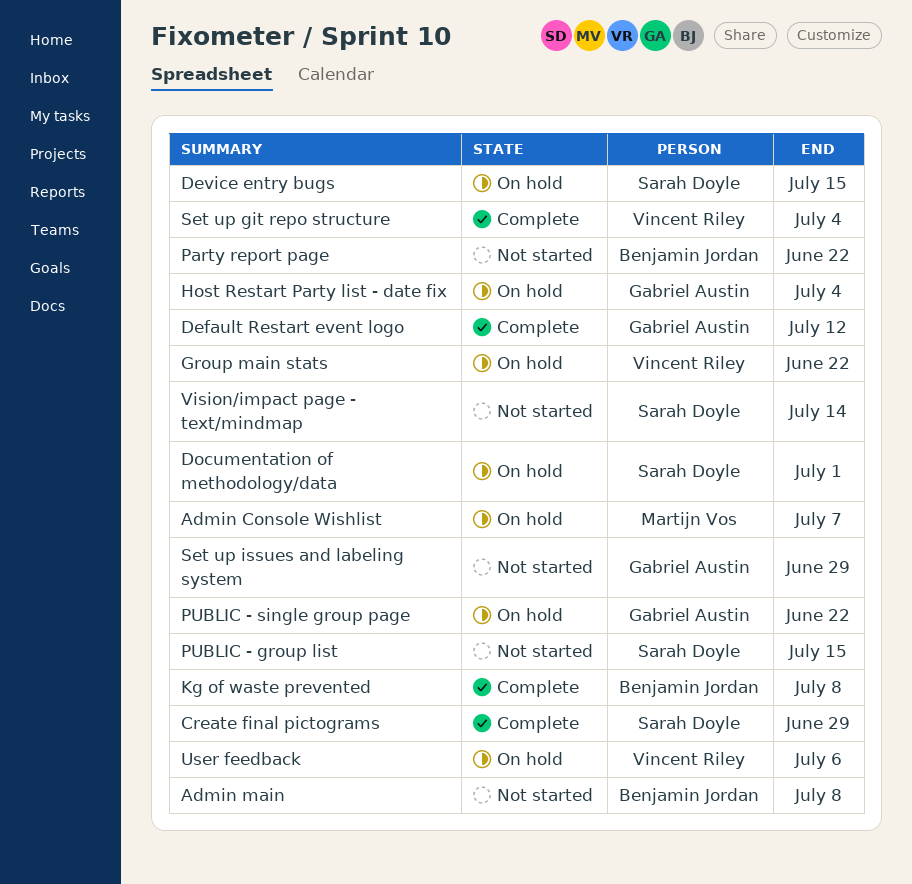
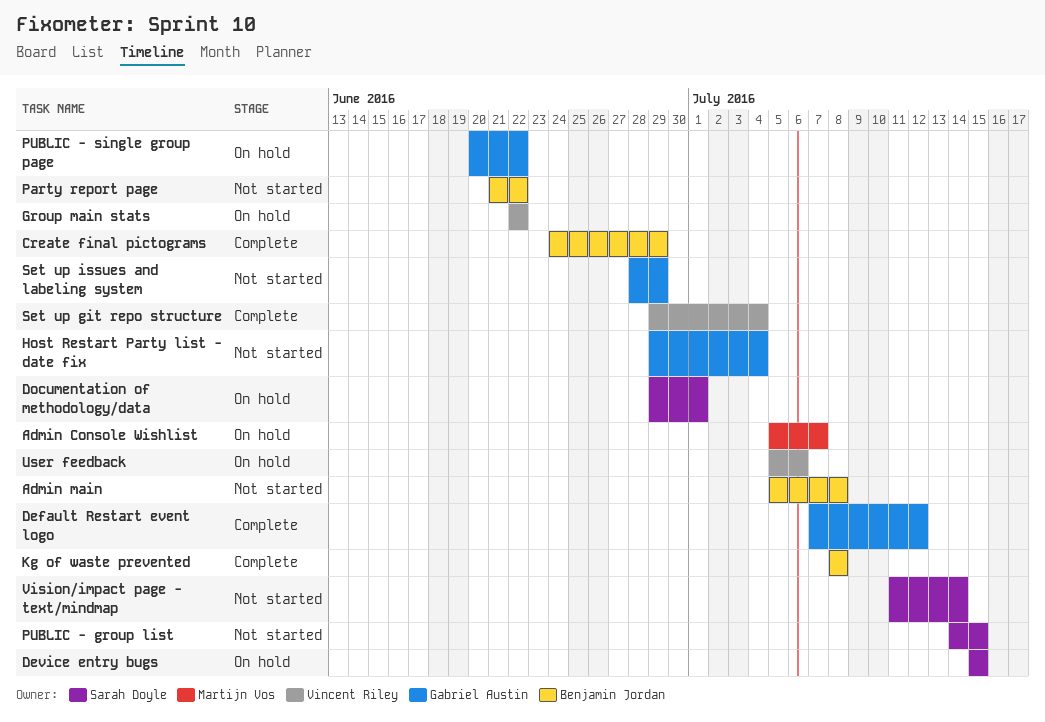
Create final pictograms, owner: Sarah Doyle -> Benjamin Jordan
Host Restart Party list - date fix, status: On hold -> Not started

